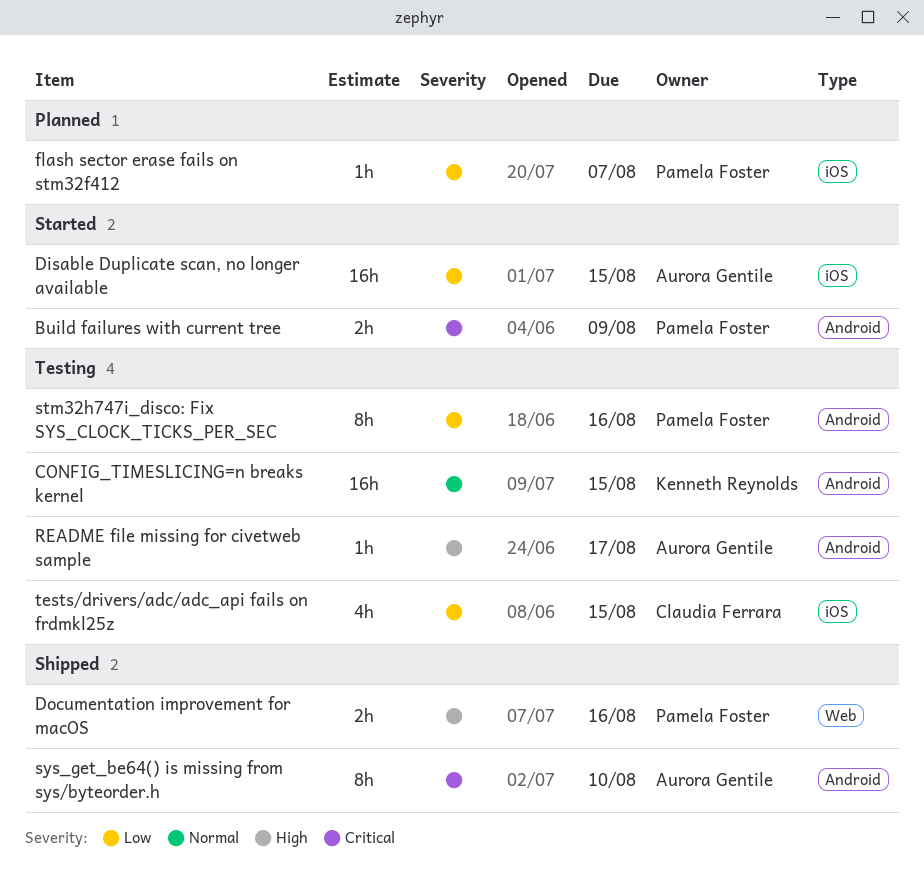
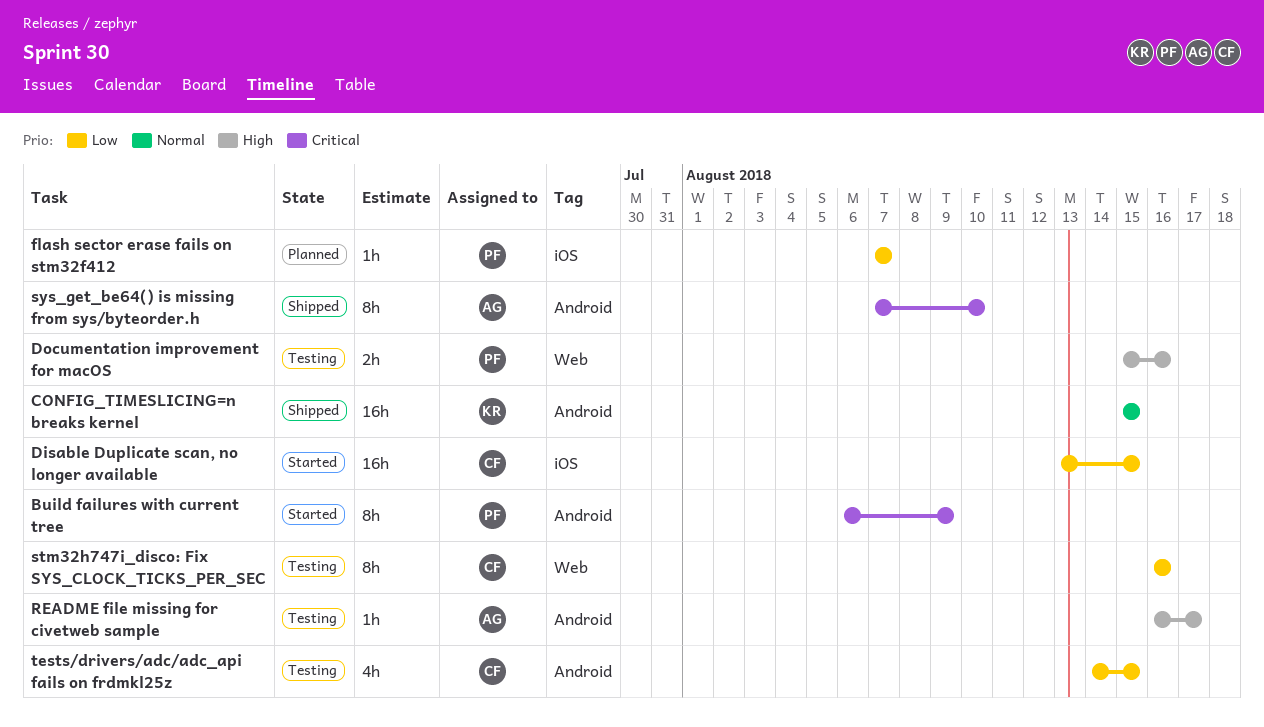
Build failures with current tree, estimate: 2h -> 8h
CONFIG_TIMESLICING=n breaks kernel, status: Testing -> Shipped
Disable Duplicate scan, no longer available, owner: Aurora Gentile -> Claudia Ferrara
Documentation improvement for macOS, status: Shipped -> Testing
stm32h747i_disco: Fix SYS_CLOCK_TICKS_PER_SEC, owner: Pamela Foster -> Claudia Ferrara
stm32h747i_disco: Fix SYS_CLOCK_TICKS_PER_SEC, label: Android -> Web
tests/drivers/adc/adc_api fails on frdmkl25z, label: iOS -> Android

